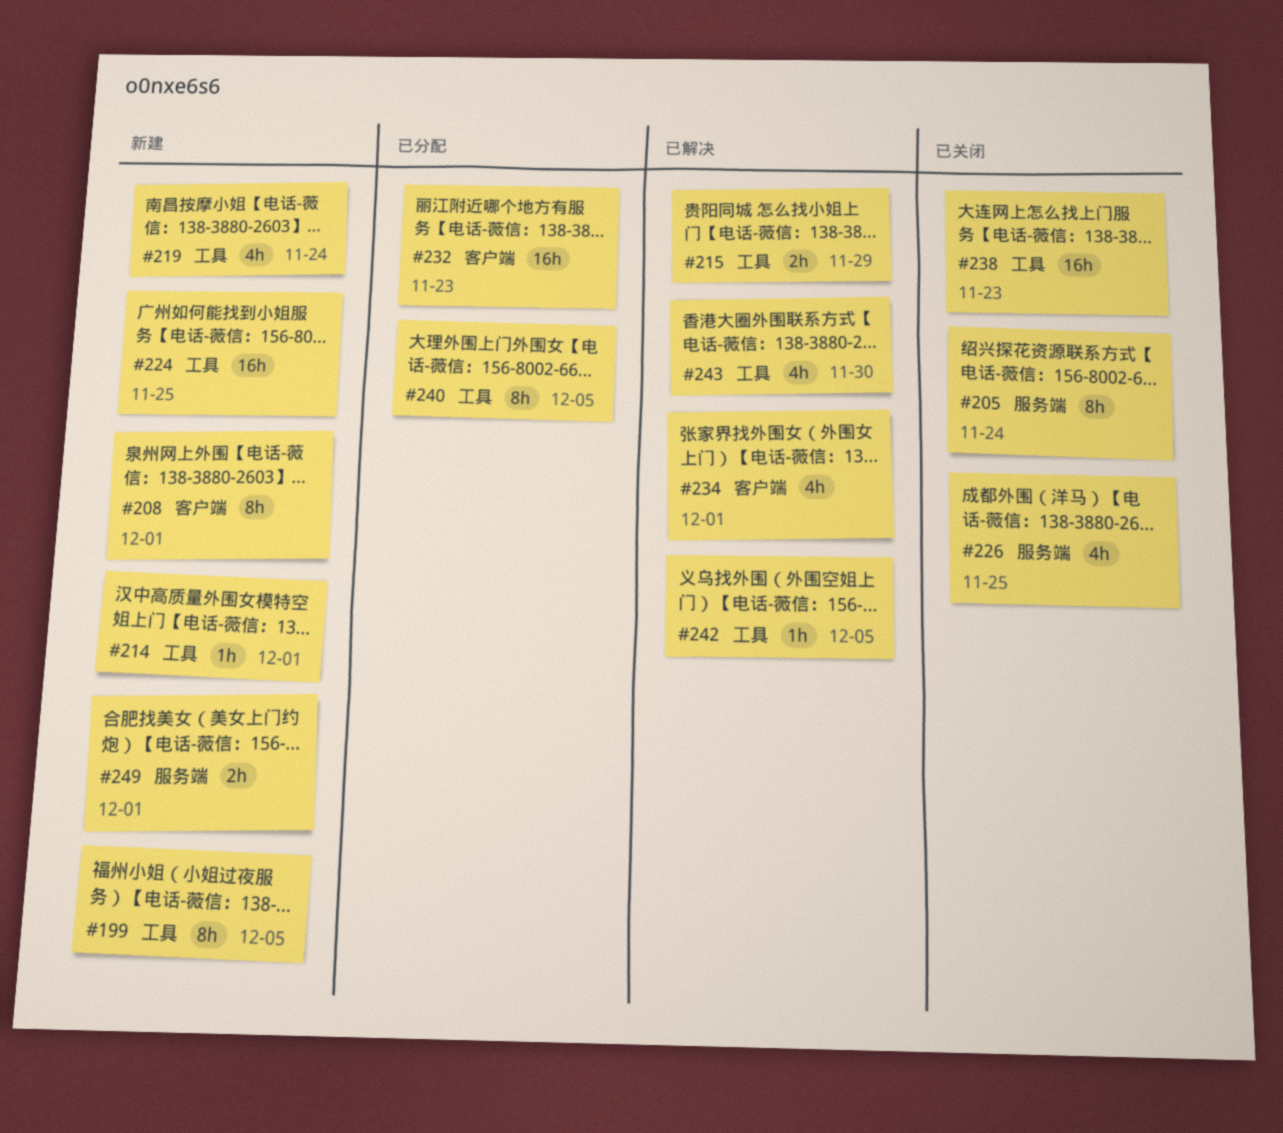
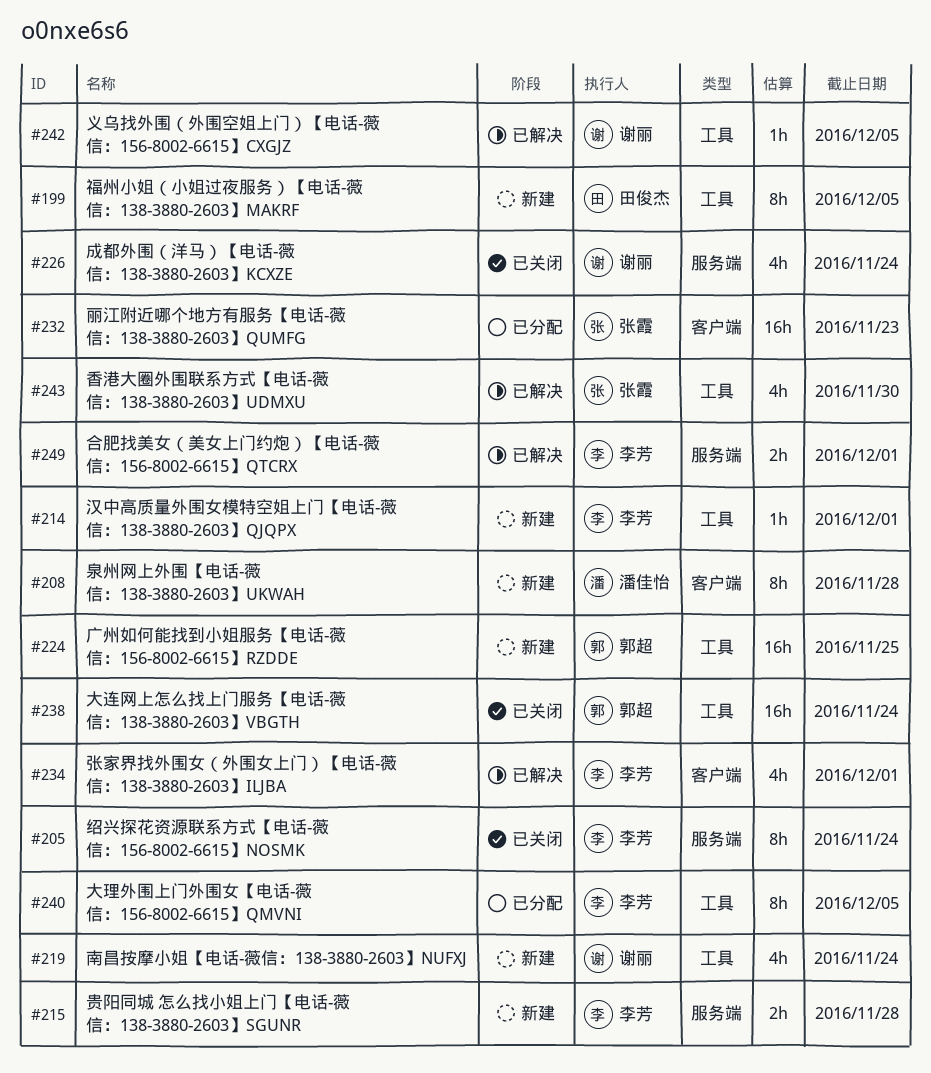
#208, due: Dec 1 -> Nov 28
#215, status: 已解决 -> 新建
#215, label: 工具 -> 服务端
#215, due: Nov 29 -> Nov 28
#226, due: Nov 25 -> Nov 24
#238, due: Nov 23 -> Nov 24
#249, status: 新建 -> 已解决

